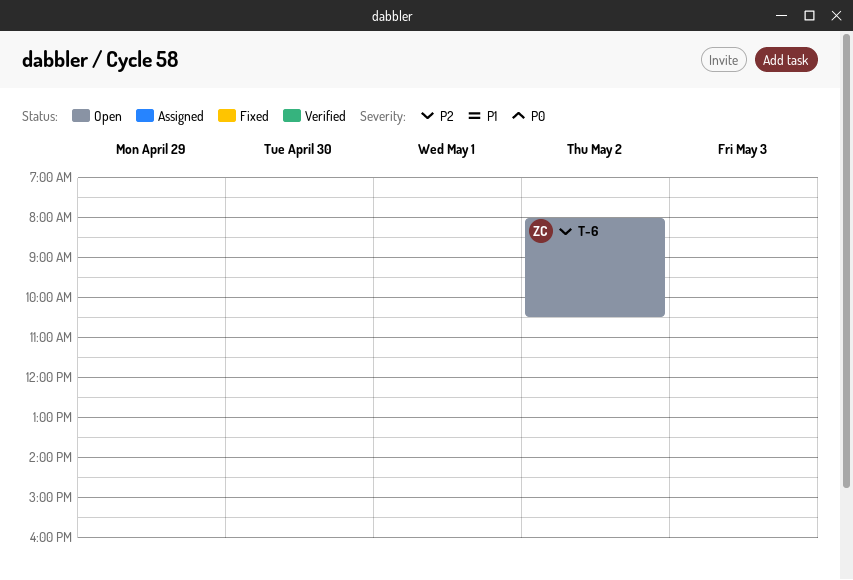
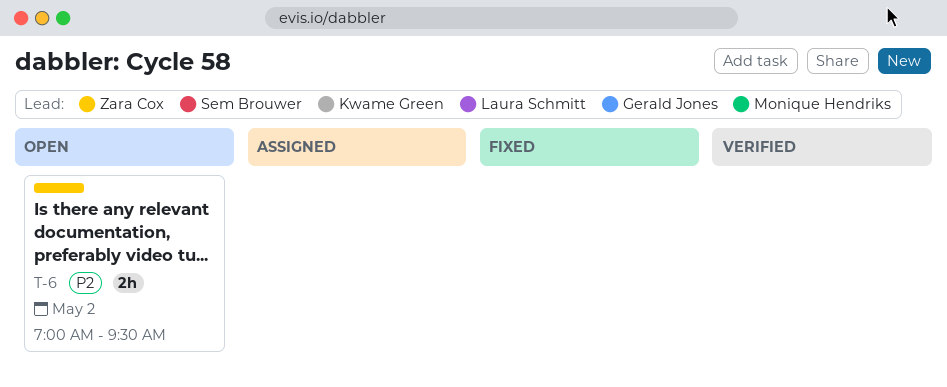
T-6, begins: 08:00 -> 07:00
T-6, ends: 10:30 -> 09:30

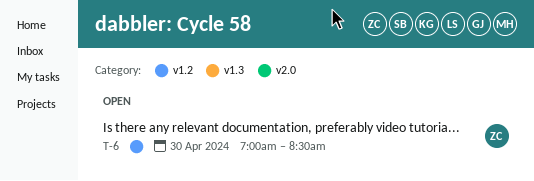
T-6, day: May 2 -> Apr 30
T-6, ends: 09:30 -> 08:30

